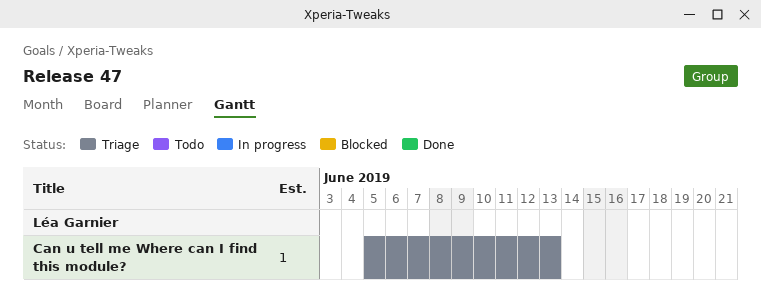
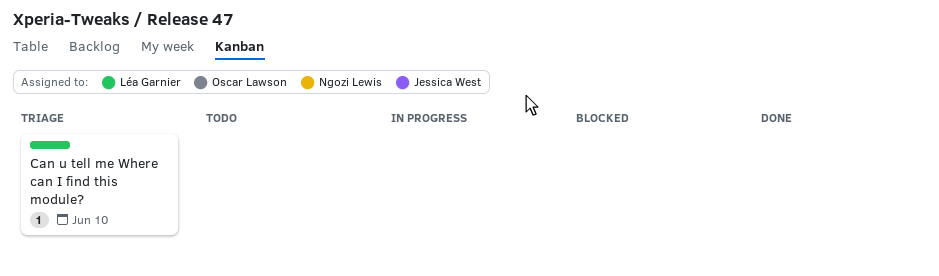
Can u tell me Where can I find this module?, due: Jun 13 -> Jun 10

